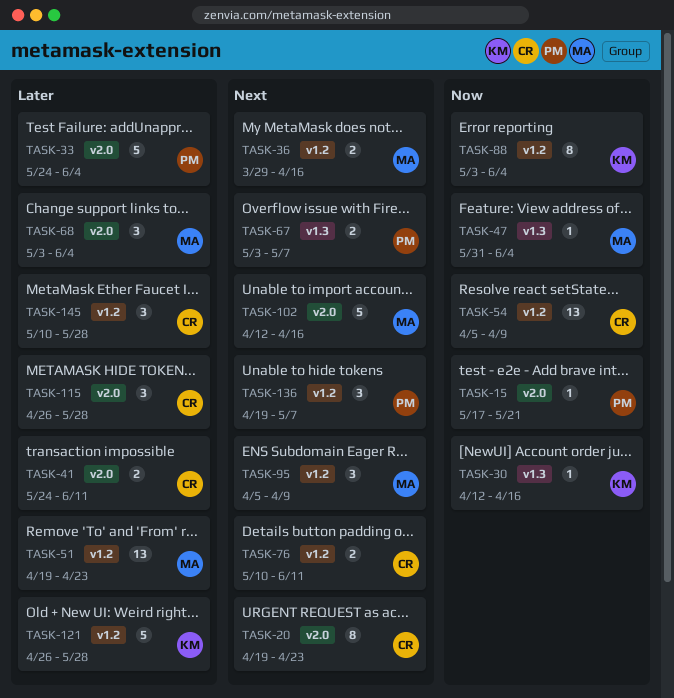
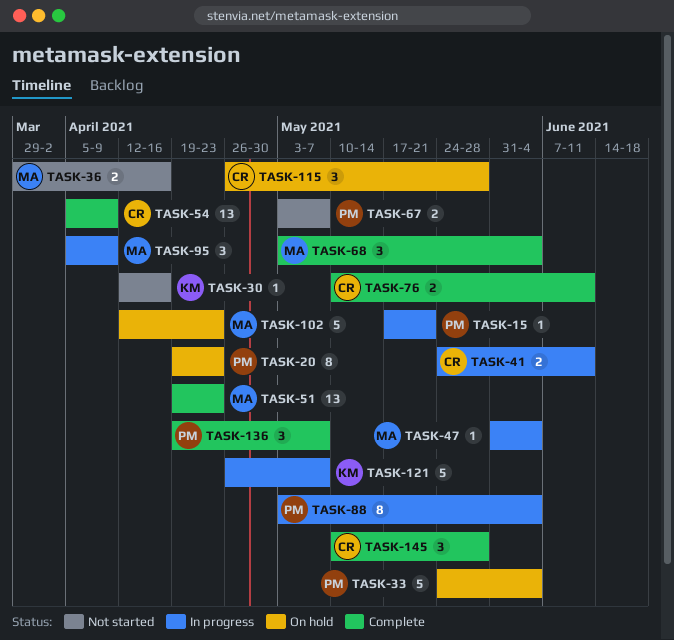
TASK-20, owner: CR -> PM
TASK-88, owner: KM -> PM
TASK-102, due: Apr 16 -> Apr 23
TASK-121, due: May 28 -> May 7

